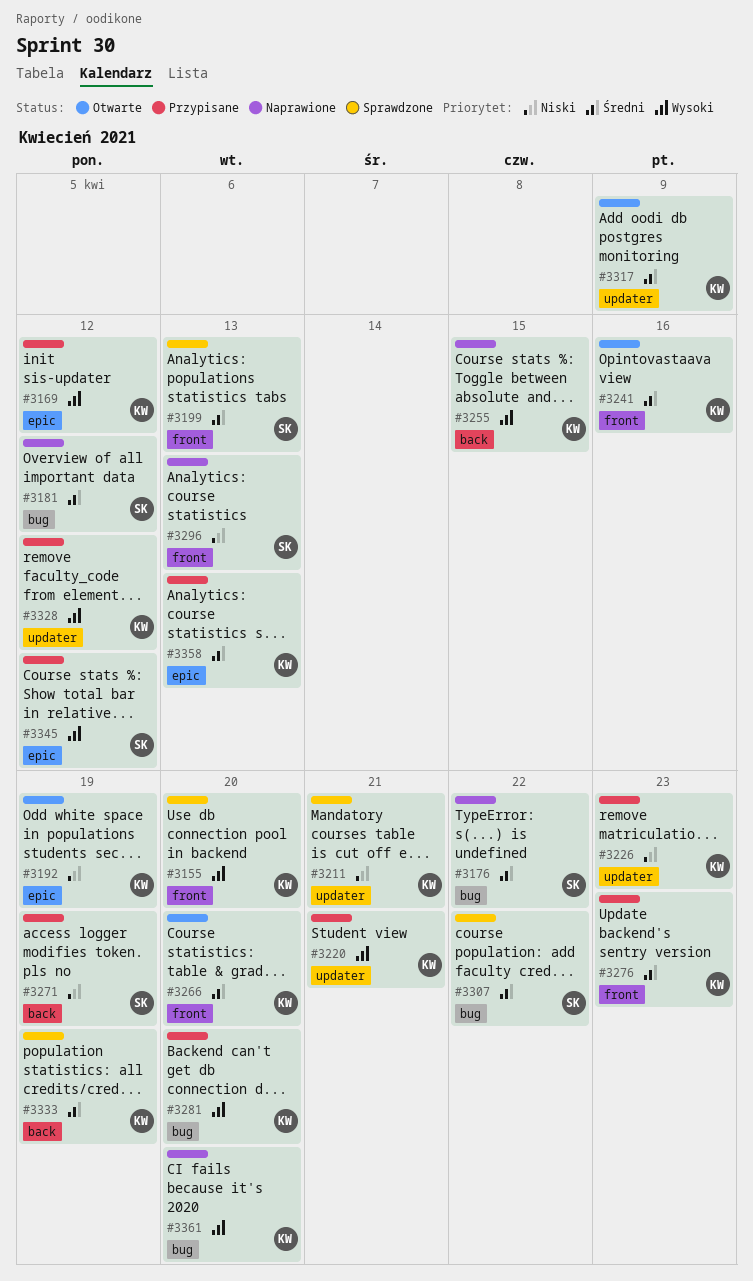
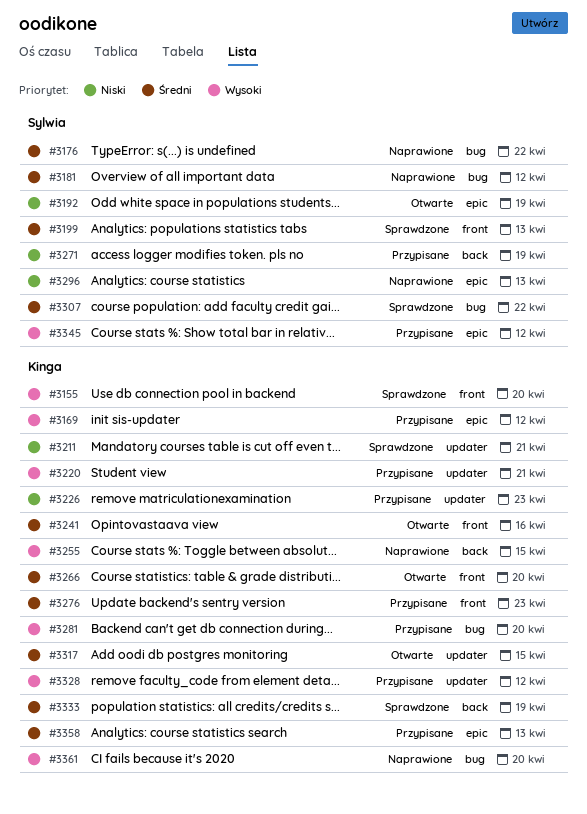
#3192, owner: Kinga -> Sylwia
#3296, label: front -> epic
#3317, due: Apr 9 -> Apr 15

